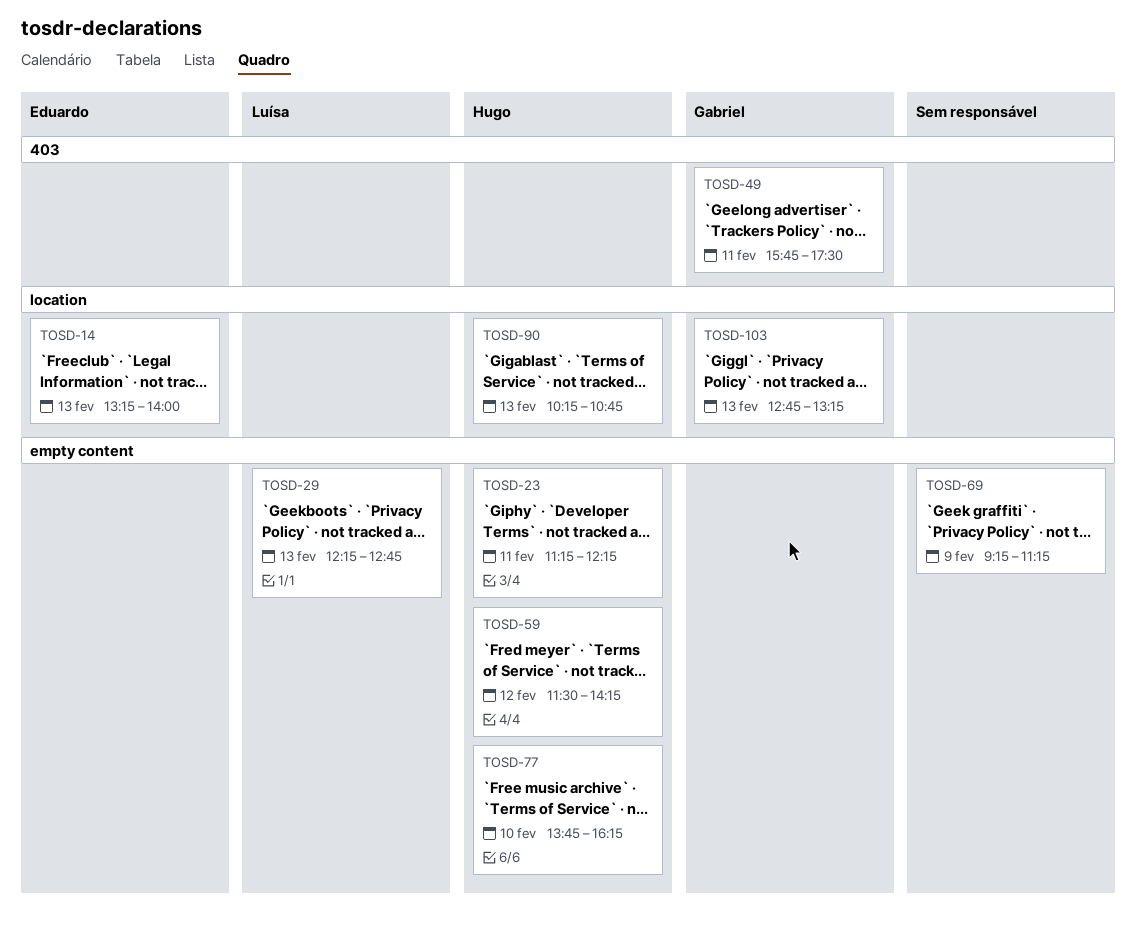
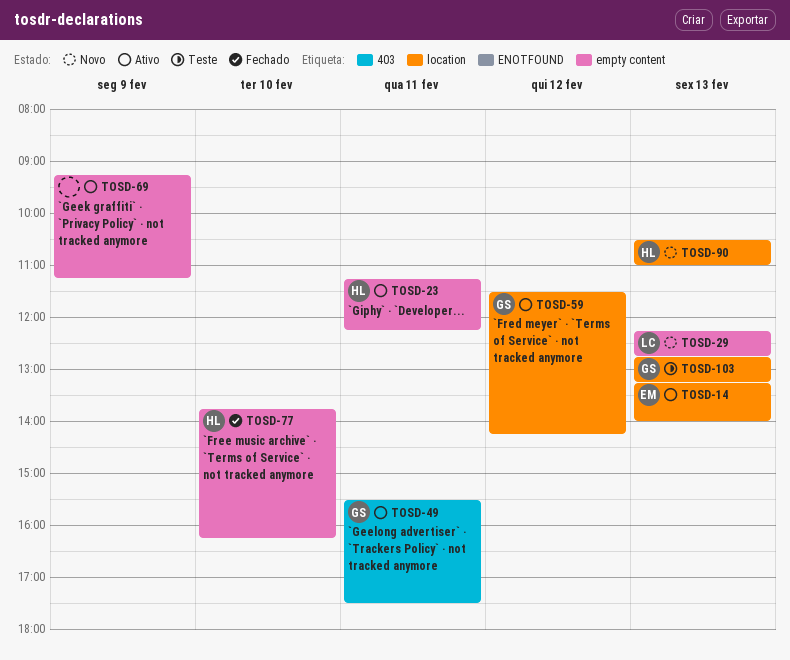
TOSD-49, begins: 15:45 -> 15:30
TOSD-59, owner: Hugo -> Gabriel
TOSD-59, label: empty content -> location
TOSD-90, begins: 10:15 -> 10:30
TOSD-90, ends: 10:45 -> 11:00

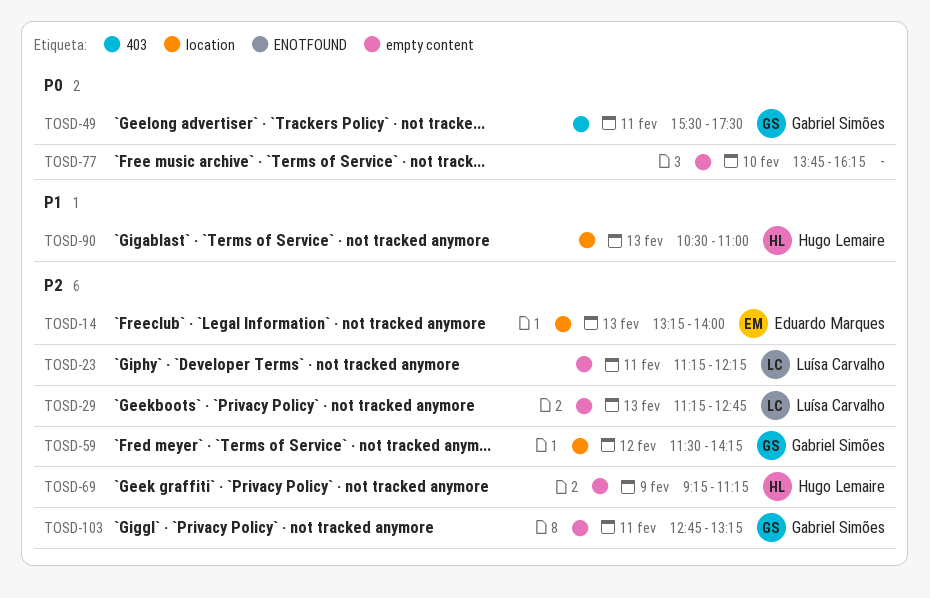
TOSD-23, owner: Hugo Lemaire -> Luísa Carvalho
TOSD-29, begins: 12:15 -> 11:15
TOSD-69, owner: none -> Hugo Lemaire
TOSD-77, owner: Hugo Lemaire -> none
TOSD-103, label: location -> empty content
TOSD-103, day: Feb 13 -> Feb 11

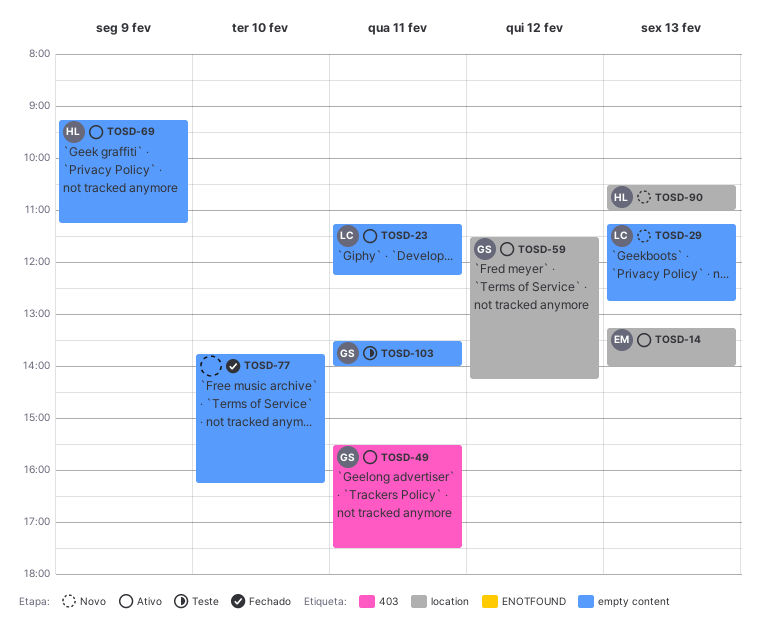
TOSD-103, begins: 12:45 -> 13:30
TOSD-103, ends: 13:15 -> 14:00

